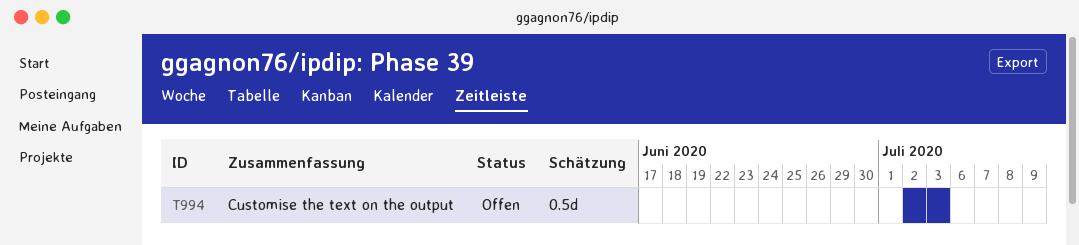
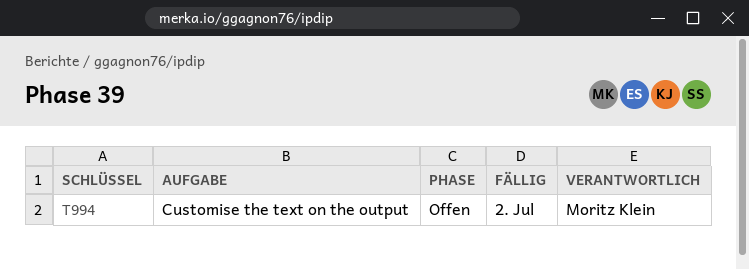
T994, due: Jul 3 -> Jul 2

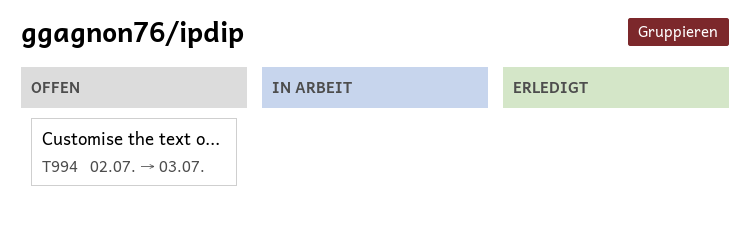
T994, due: Jul 2 -> Jul 3

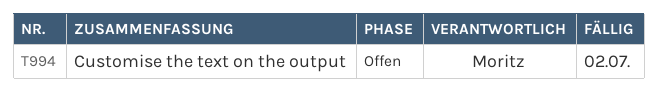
T994, due: Jul 3 -> Jul 2

